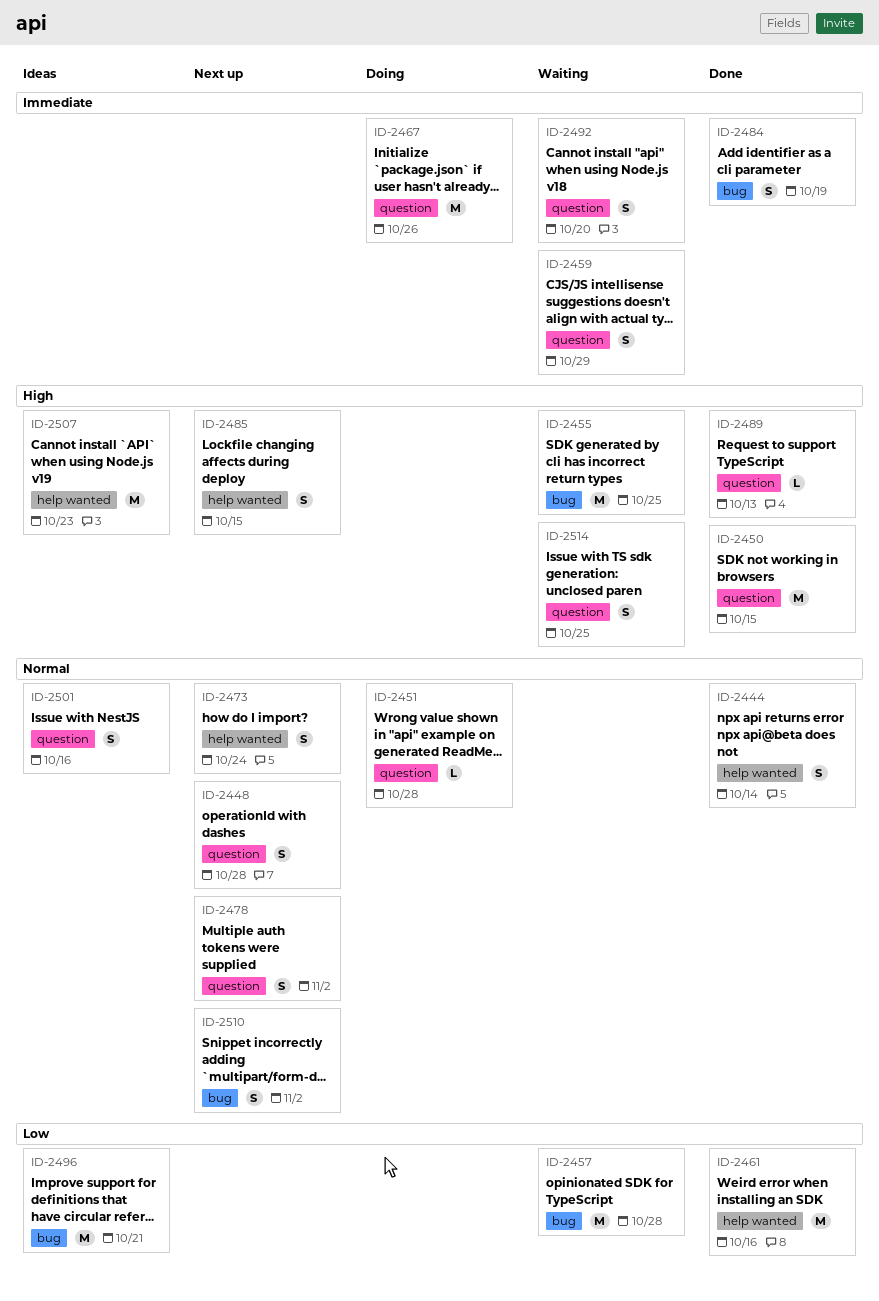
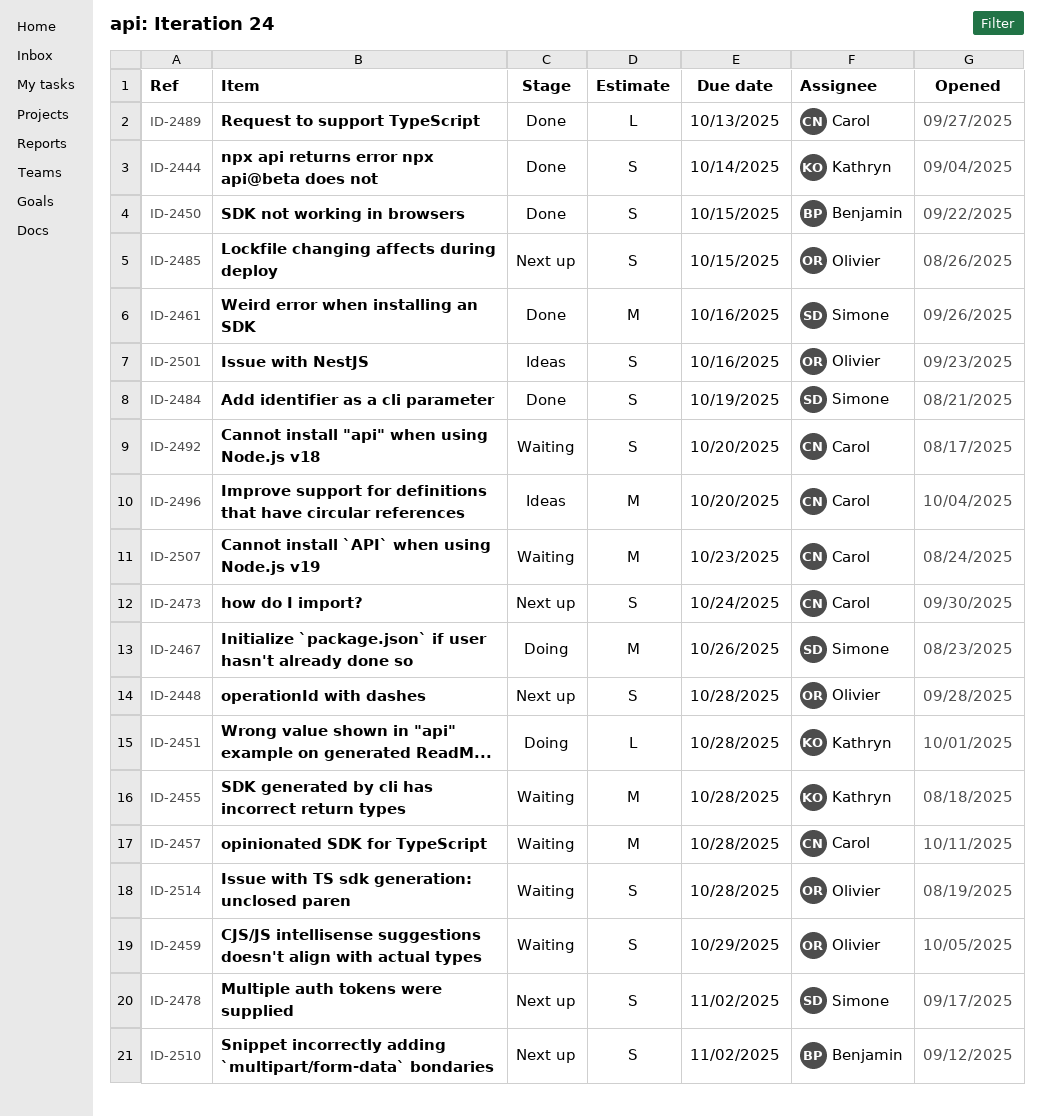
ID-2450, estimate: M -> S
ID-2455, due: Oct 25 -> Oct 28
ID-2496, due: Oct 21 -> Oct 20
ID-2507, status: Ideas -> Waiting
ID-2514, due: Oct 25 -> Oct 28

